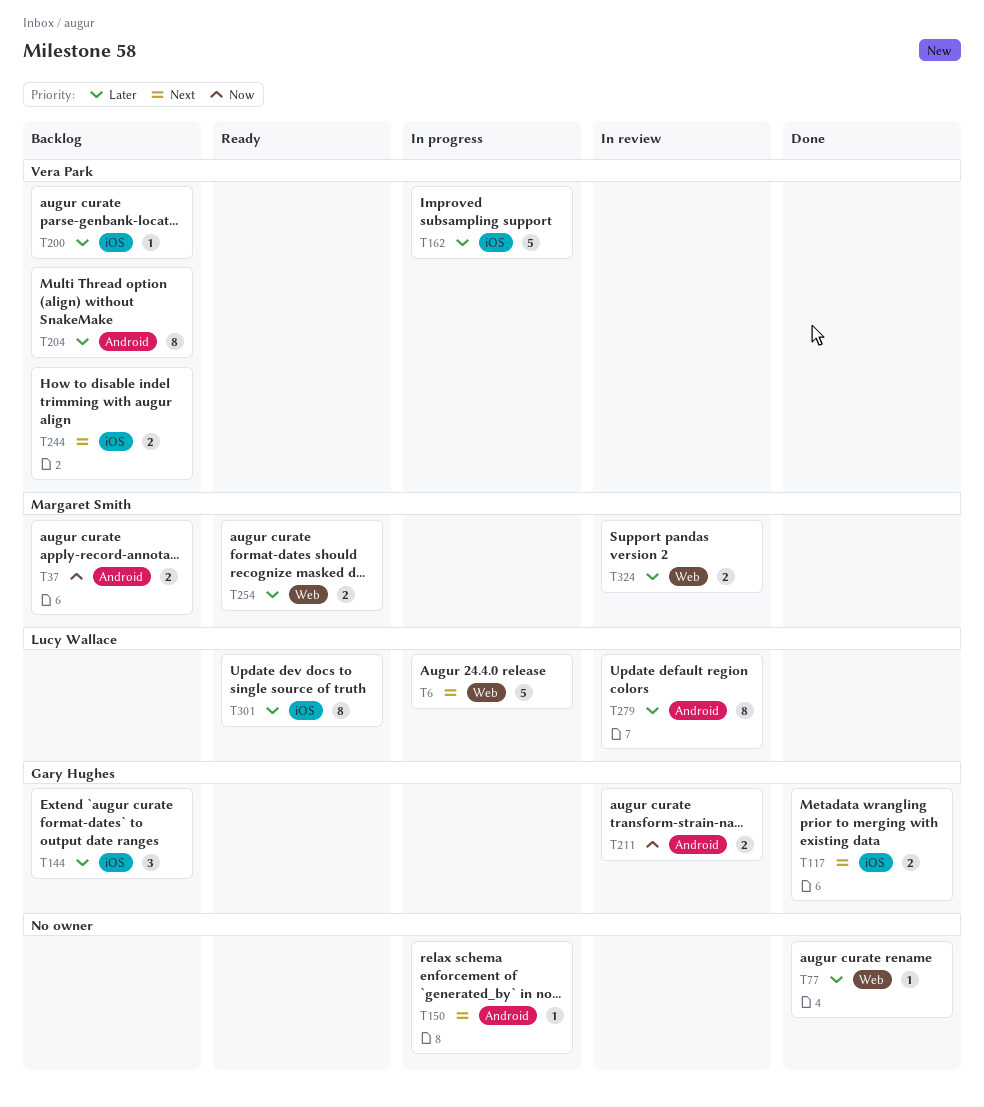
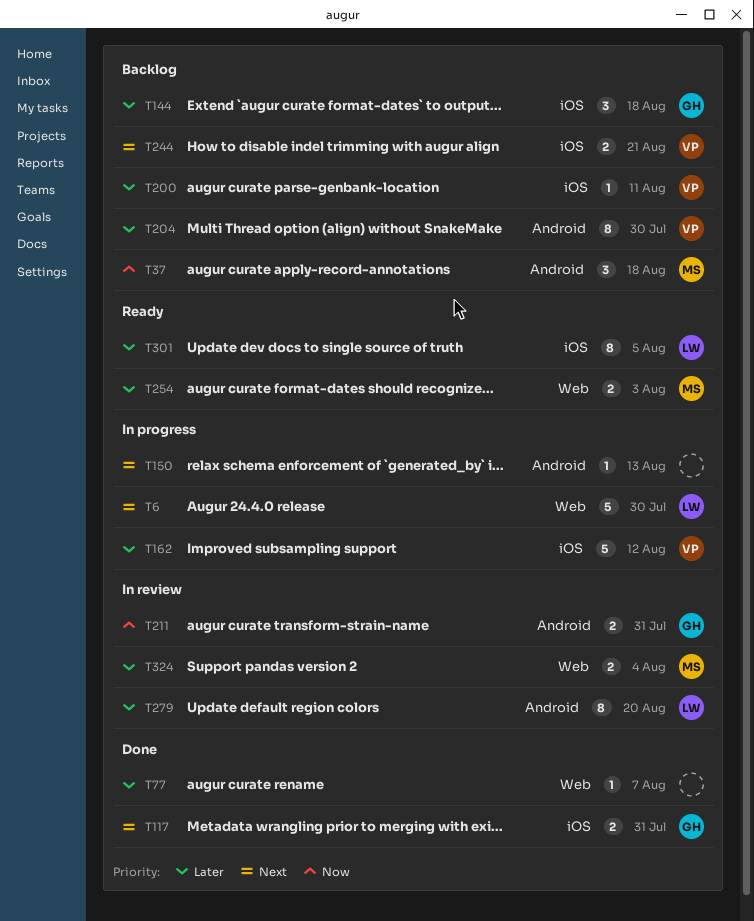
T37, estimate: 2 -> 3

